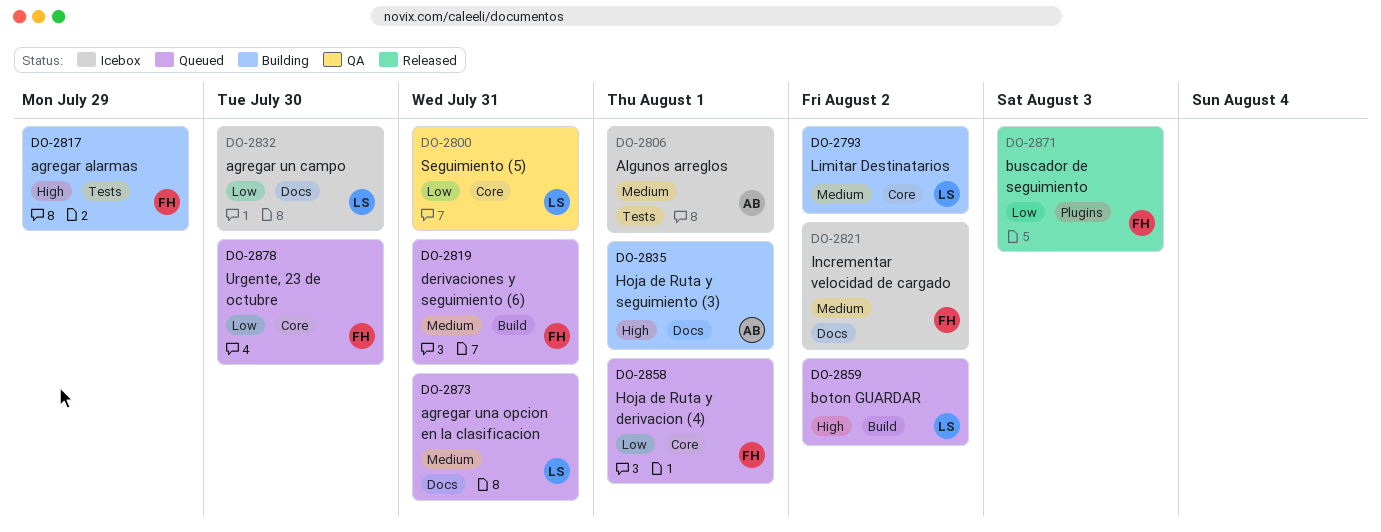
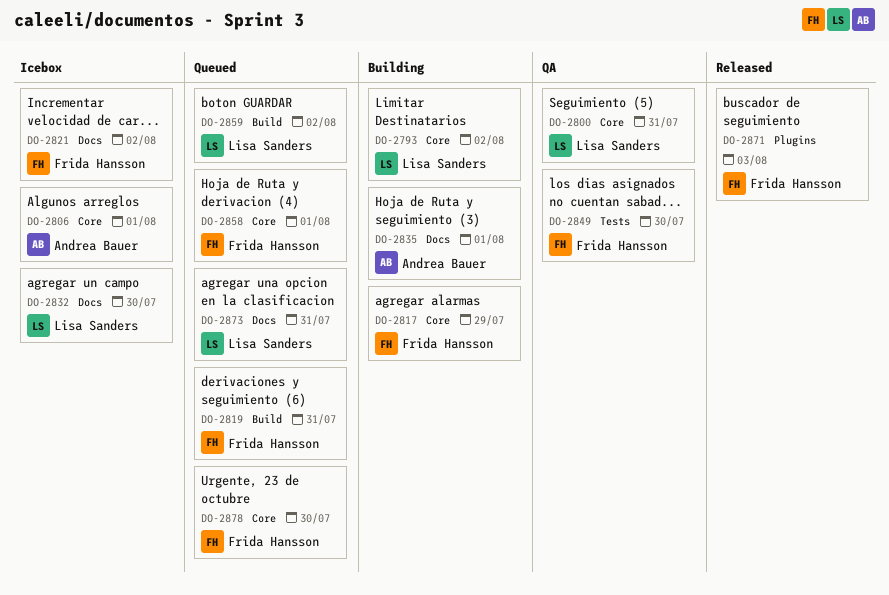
DO-2806, label: Tests -> Core
DO-2817, label: Tests -> Core
DO-2849: none -> present

